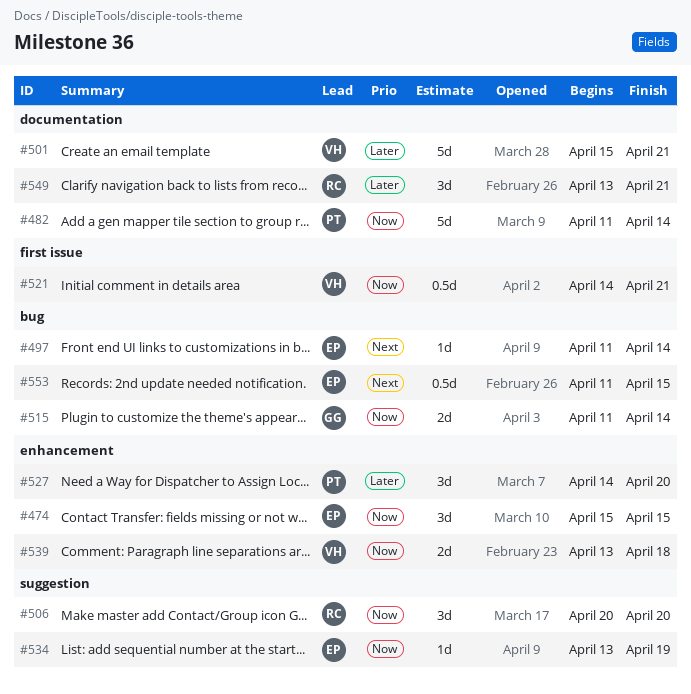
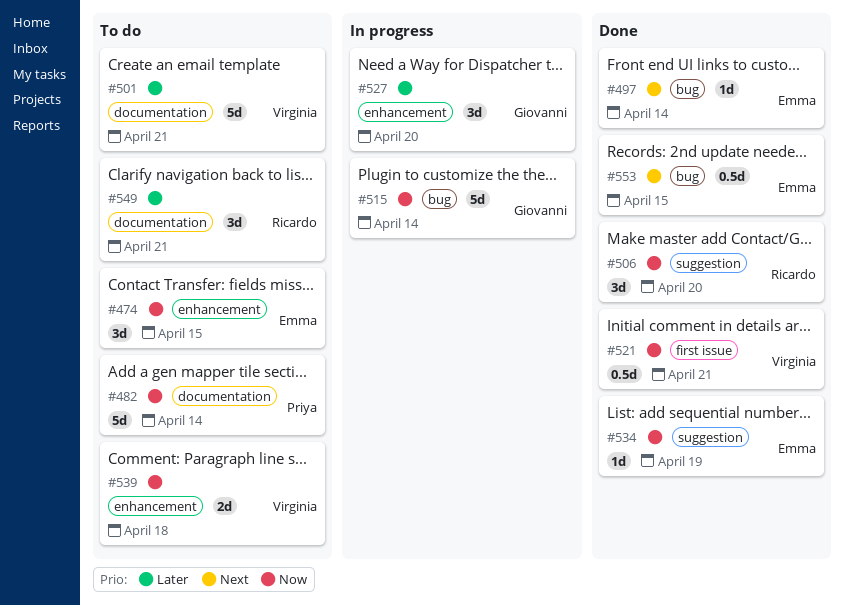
#515, estimate: 2d -> 5d
#527, owner: Priya -> Giovanni

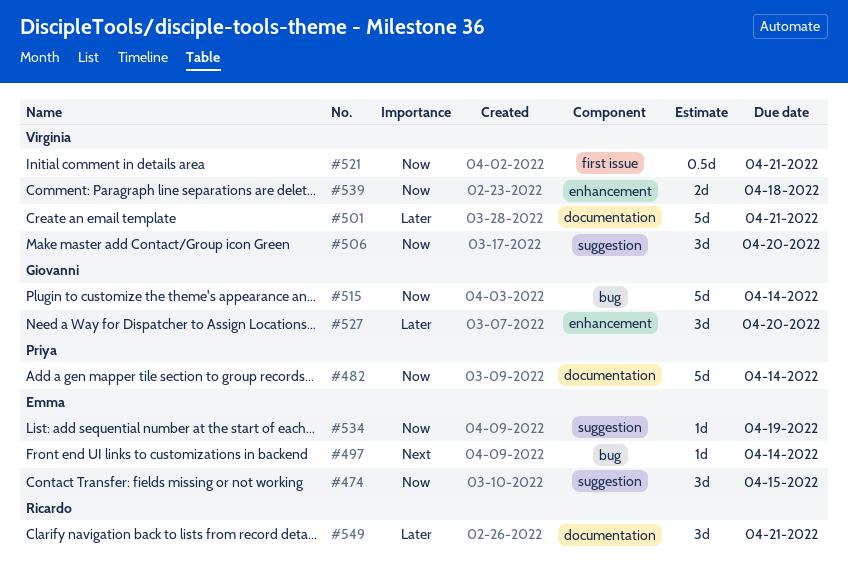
#474, label: enhancement -> suggestion
#506, owner: Ricardo -> Virginia
#553: present -> none

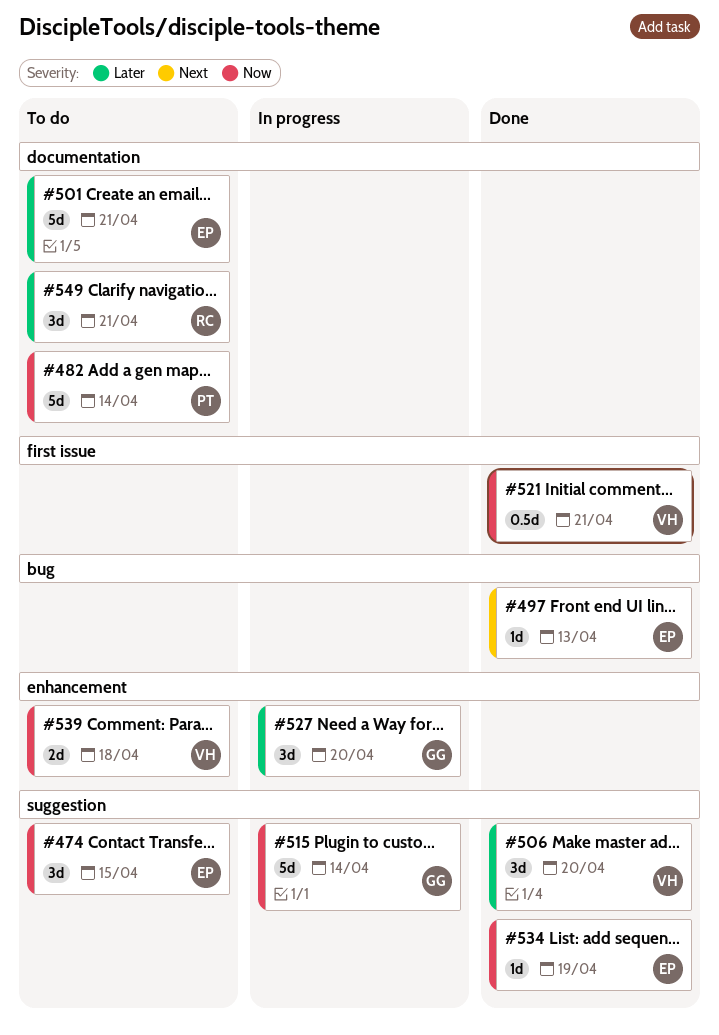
#497, due: Apr 14 -> Apr 13
#501, owner: Virginia -> Emma
#506, priority: Now -> Later
#515, label: bug -> suggestion

